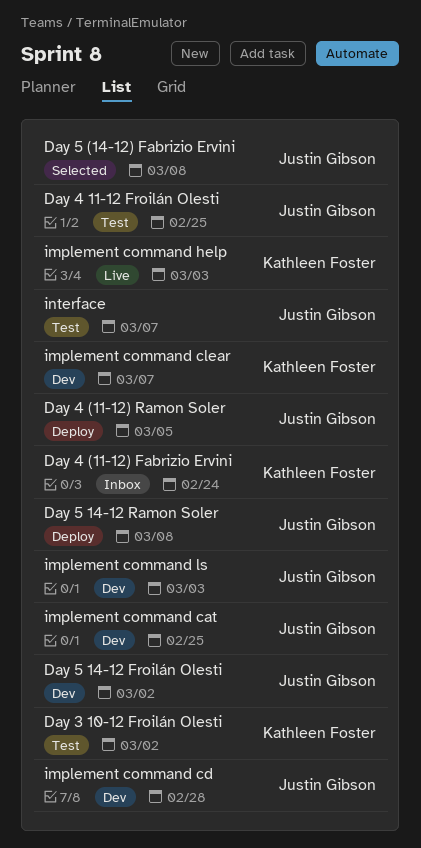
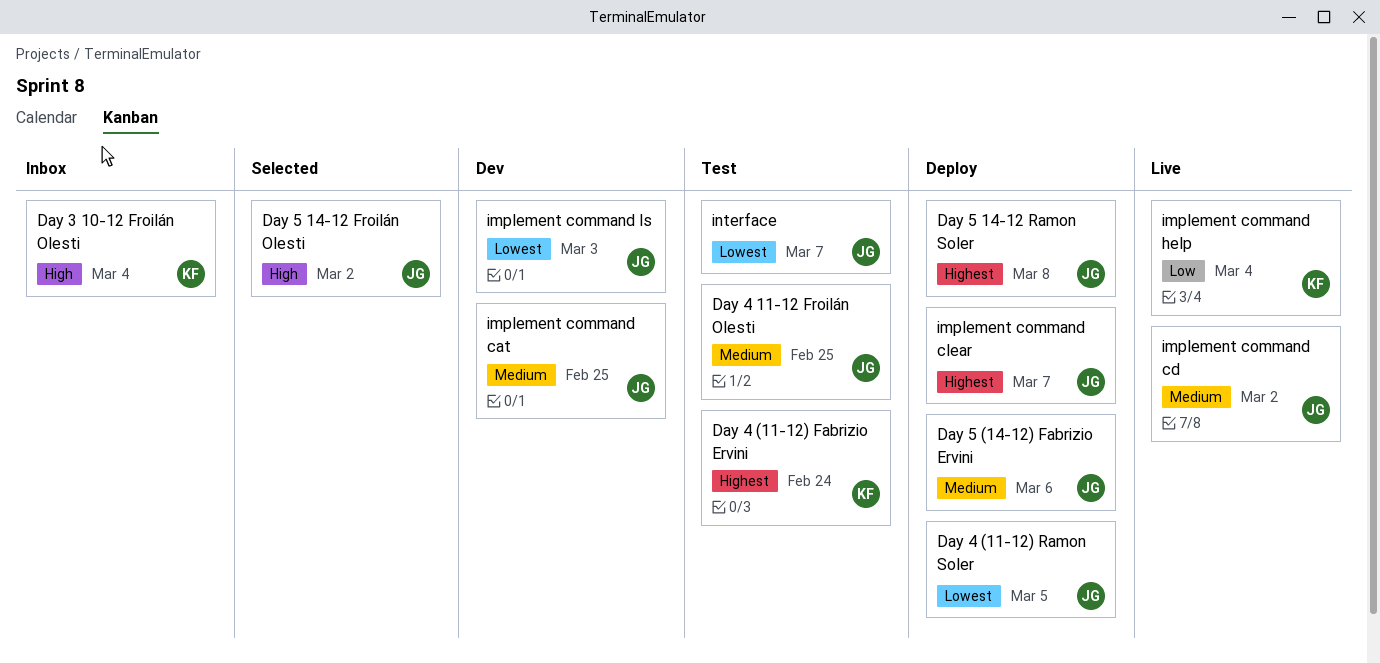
Day 3 10-12 Froilán Olesti, status: Test -> Inbox
Day 3 10-12 Froilán Olesti, due: Mar 2 -> Mar 4
Day 4 (11-12) Fabrizio Ervini, status: Inbox -> Test
Day 5 (14-12) Fabrizio Ervini, status: Selected -> Deploy
Day 5 (14-12) Fabrizio Ervini, due: Mar 8 -> Mar 6
Day 5 14-12 Froilán Olesti, status: Dev -> Selected
implement command cd, status: Dev -> Live
implement command cd, due: Feb 28 -> Mar 2
implement command clear, status: Dev -> Deploy
implement command clear, owner: Kathleen Foster -> Justin Gibson
implement command help, due: Mar 3 -> Mar 4

